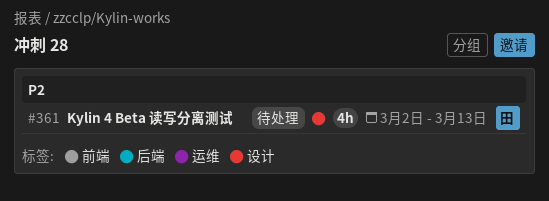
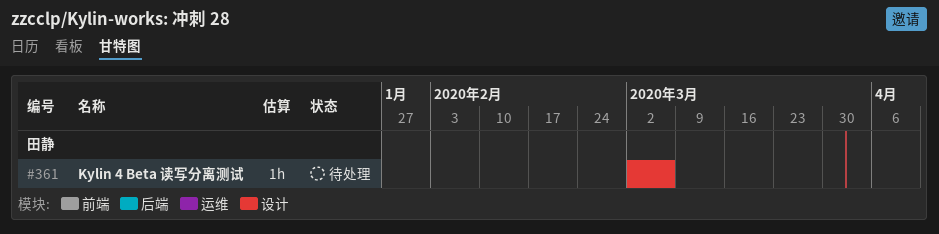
#361, estimate: 4h -> 1h
#361, due: Mar 13 -> Mar 6

